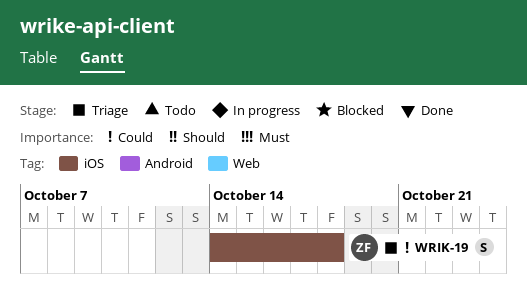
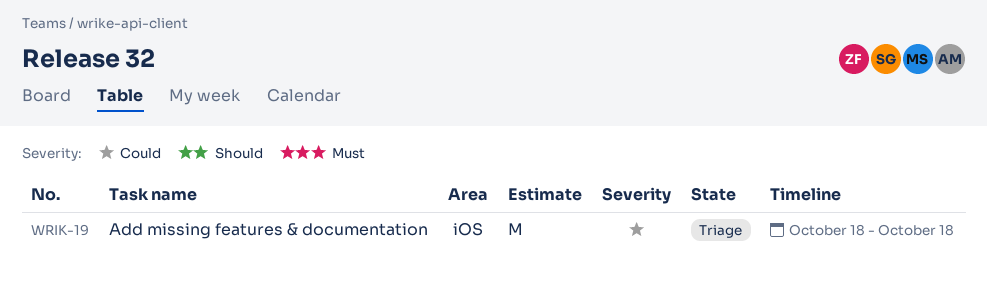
WRIK-19, estimate: S -> M
WRIK-19, start: Oct 14 -> Oct 18

